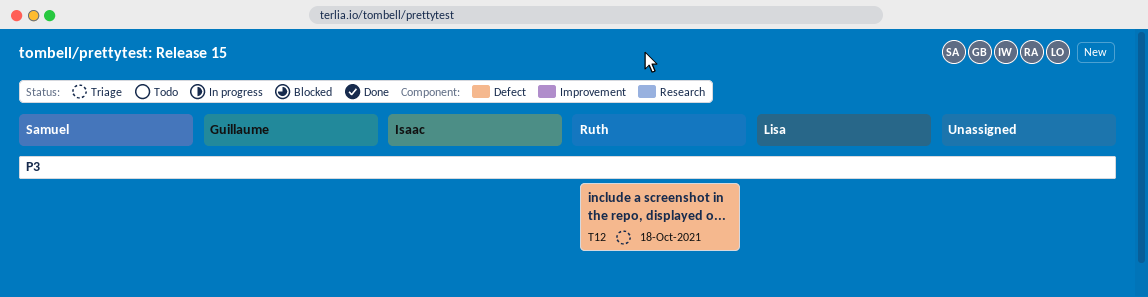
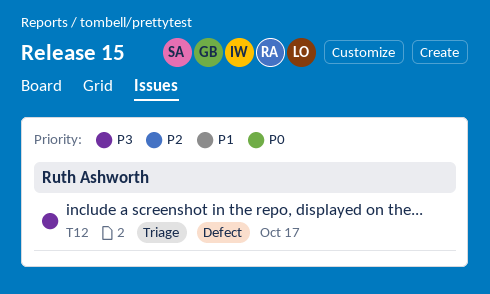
T12, due: Oct 18 -> Oct 17

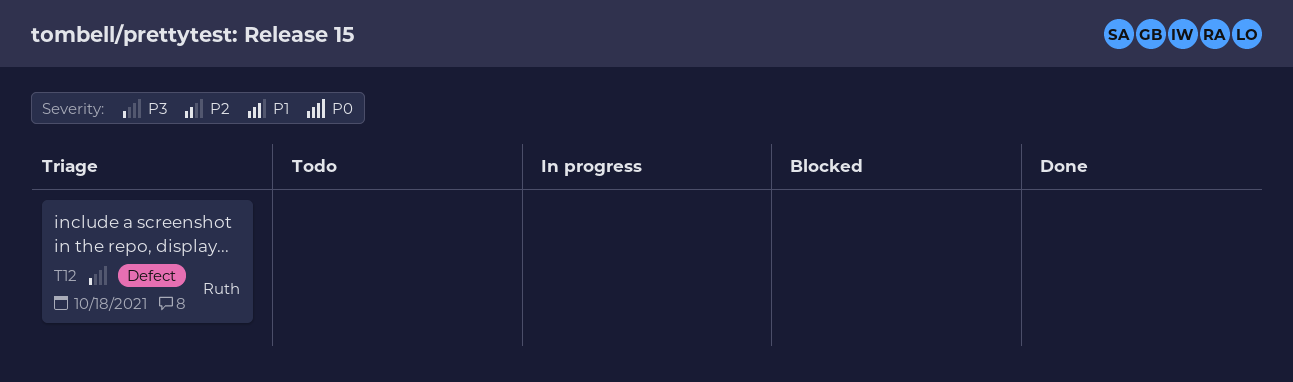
T12, due: Oct 17 -> Oct 18

